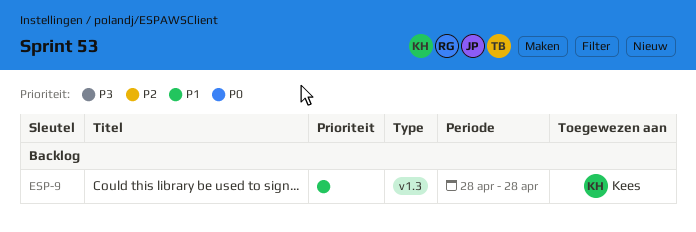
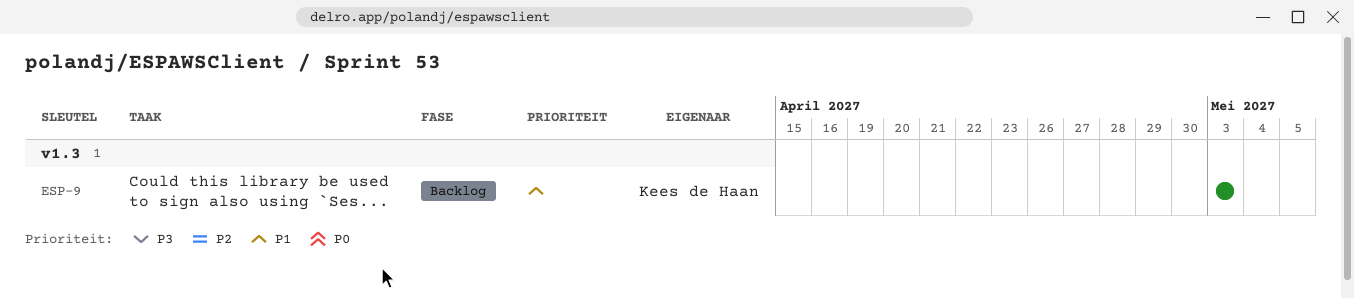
ESP-9, start: Apr 28 -> May 3
ESP-9, due: Apr 28 -> May 3

